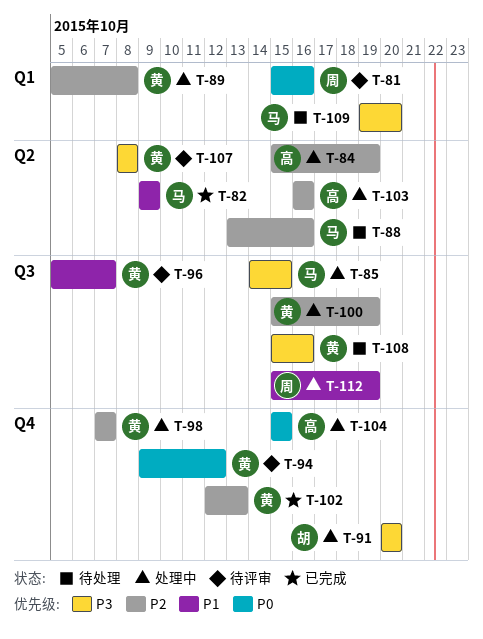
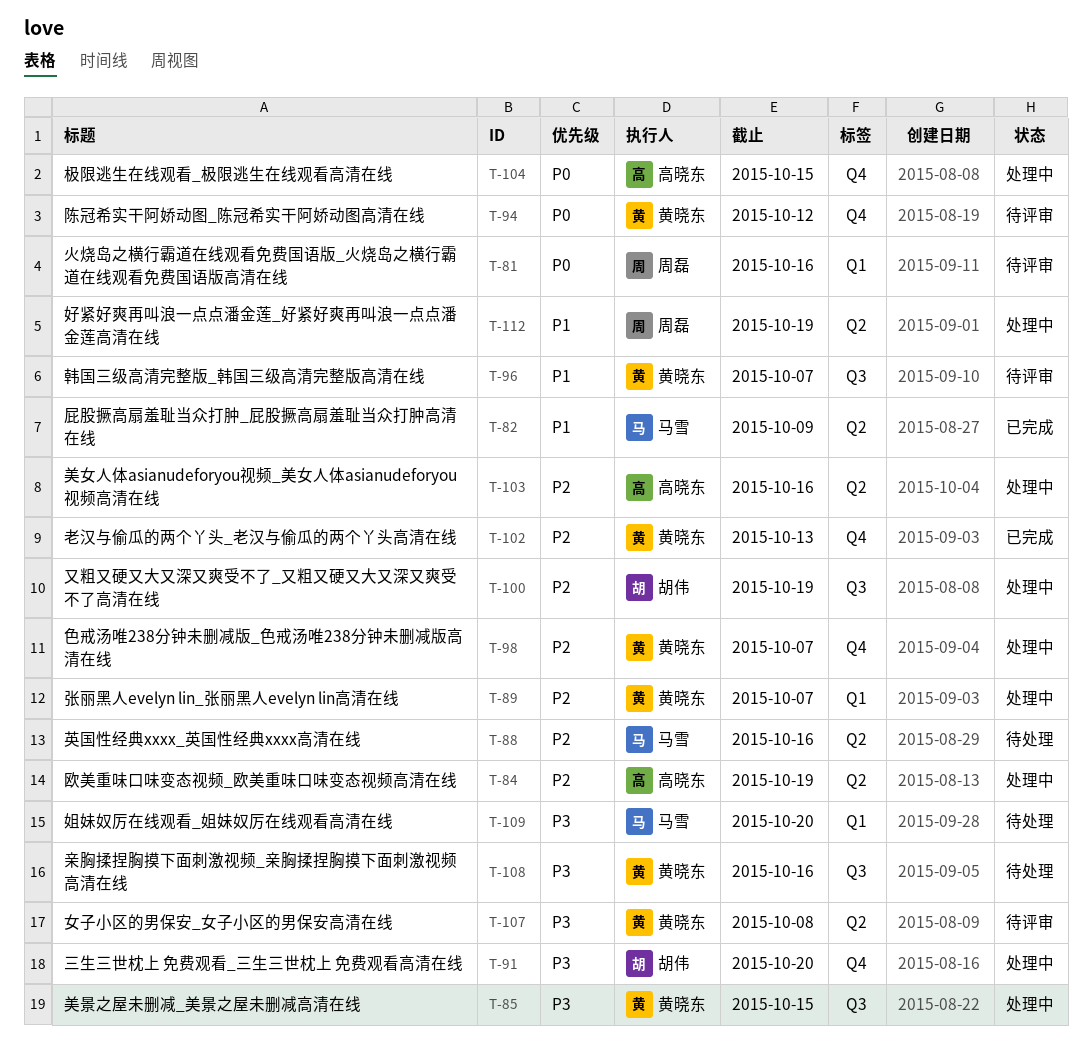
T-85, owner: 马雪 -> 黄晓东
T-89, due: Oct 8 -> Oct 7
T-100, owner: 黄晓东 -> 胡伟
T-112, label: Q3 -> Q2

